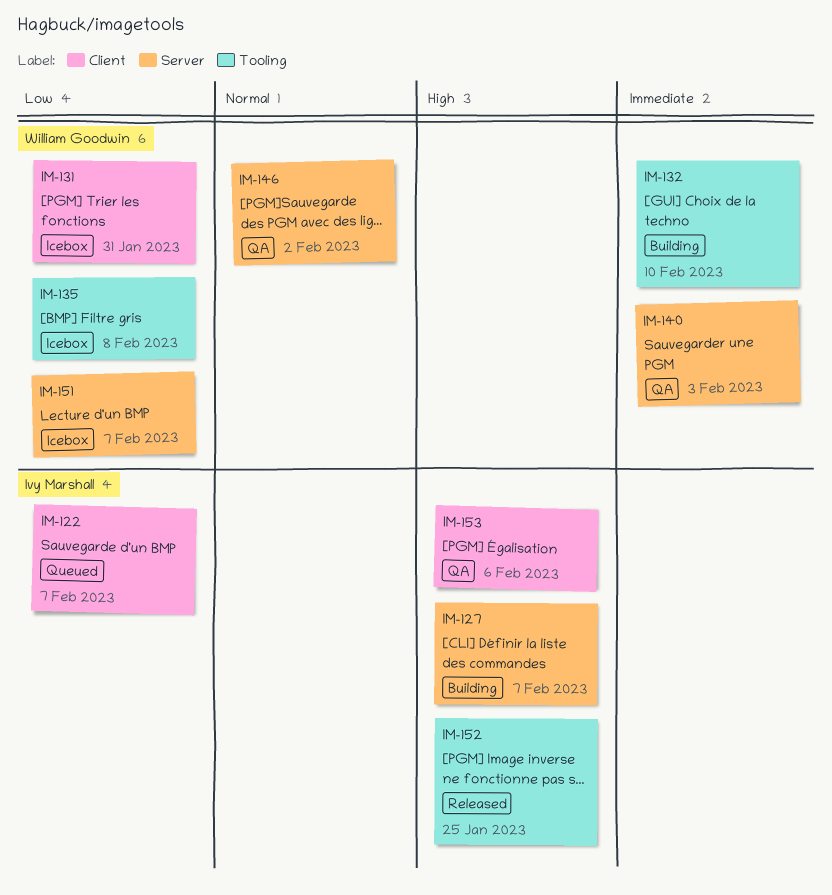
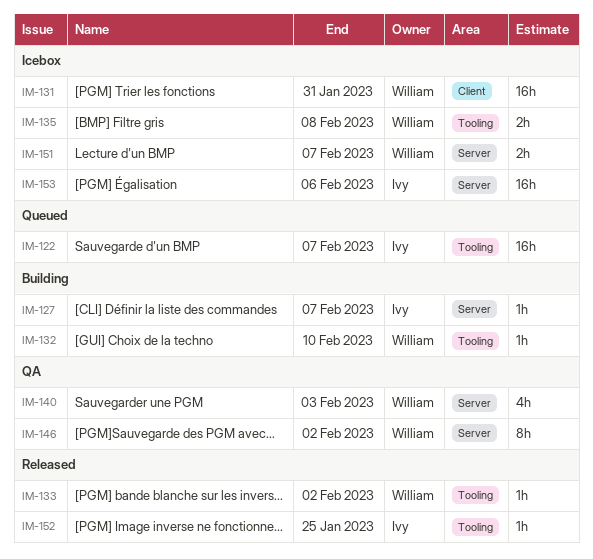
IM-122, label: Client -> Tooling
IM-133: none -> present
IM-153, status: QA -> Icebox
IM-153, label: Client -> Server

